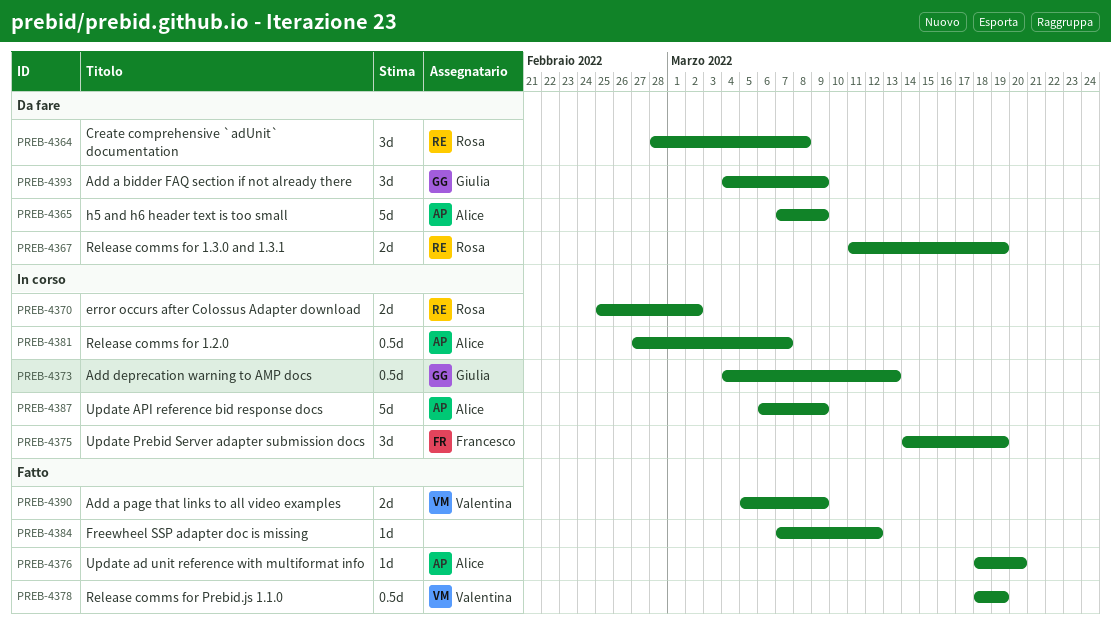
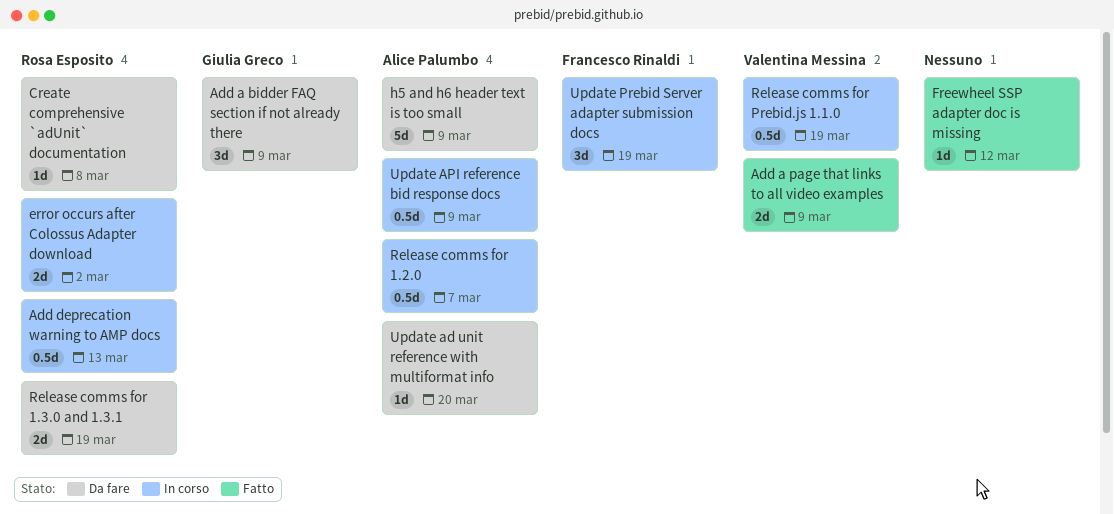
Add deprecation warning to AMP docs, owner: Giulia Greco -> Rosa Esposito
Create comprehensive `adUnit` documentation, estimate: 3d -> 1d
Release comms for Prebid.js 1.1.0, status: Fatto -> In corso
Update ad unit reference with multiformat info, status: Fatto -> Da fare
Update API reference bid response docs, estimate: 5d -> 0.5d

